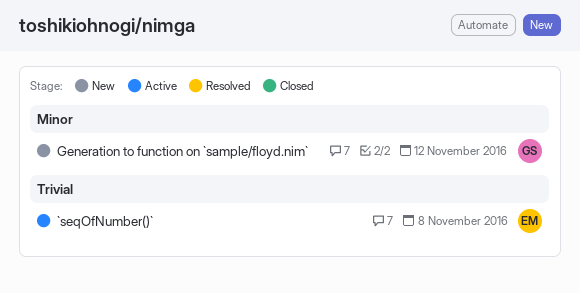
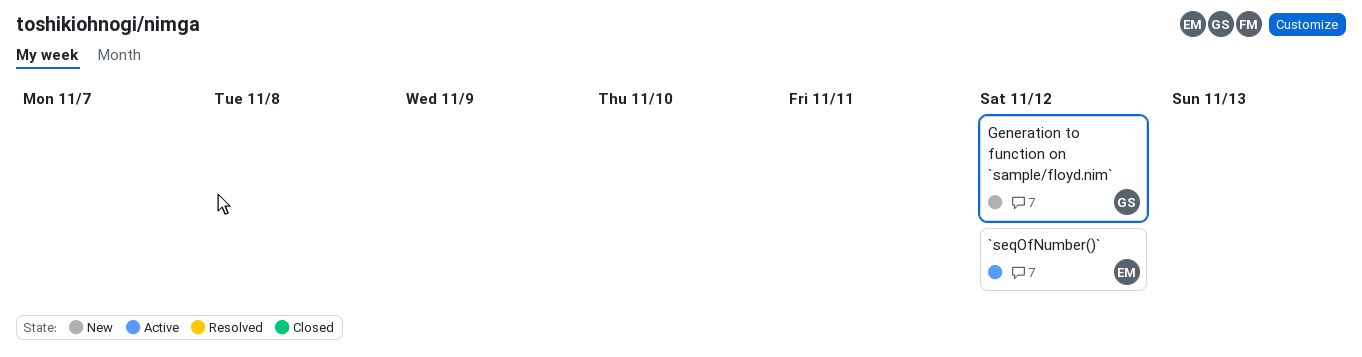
`seqOfNumber()`, due: Nov 8 -> Nov 12

